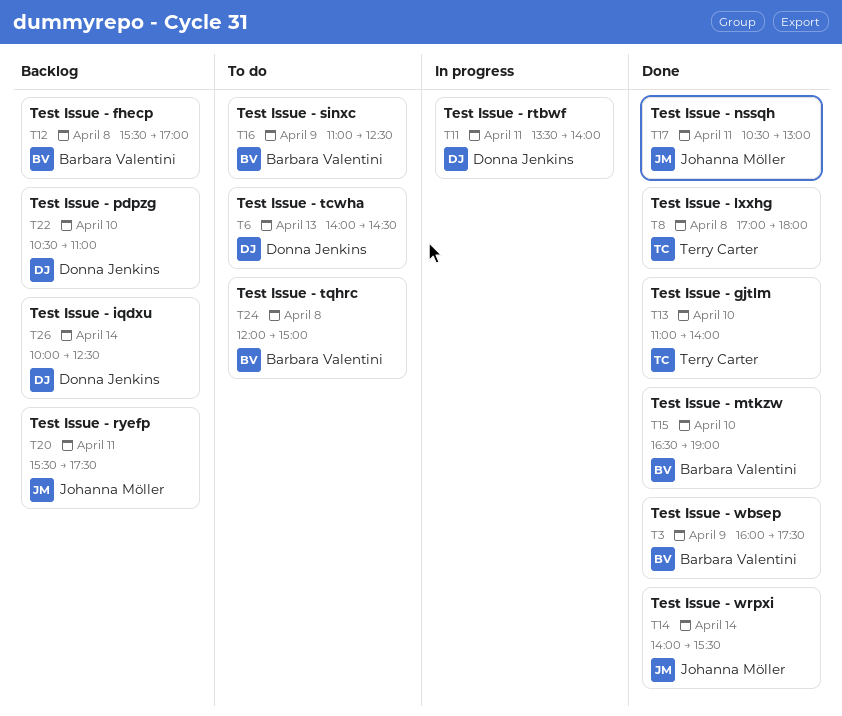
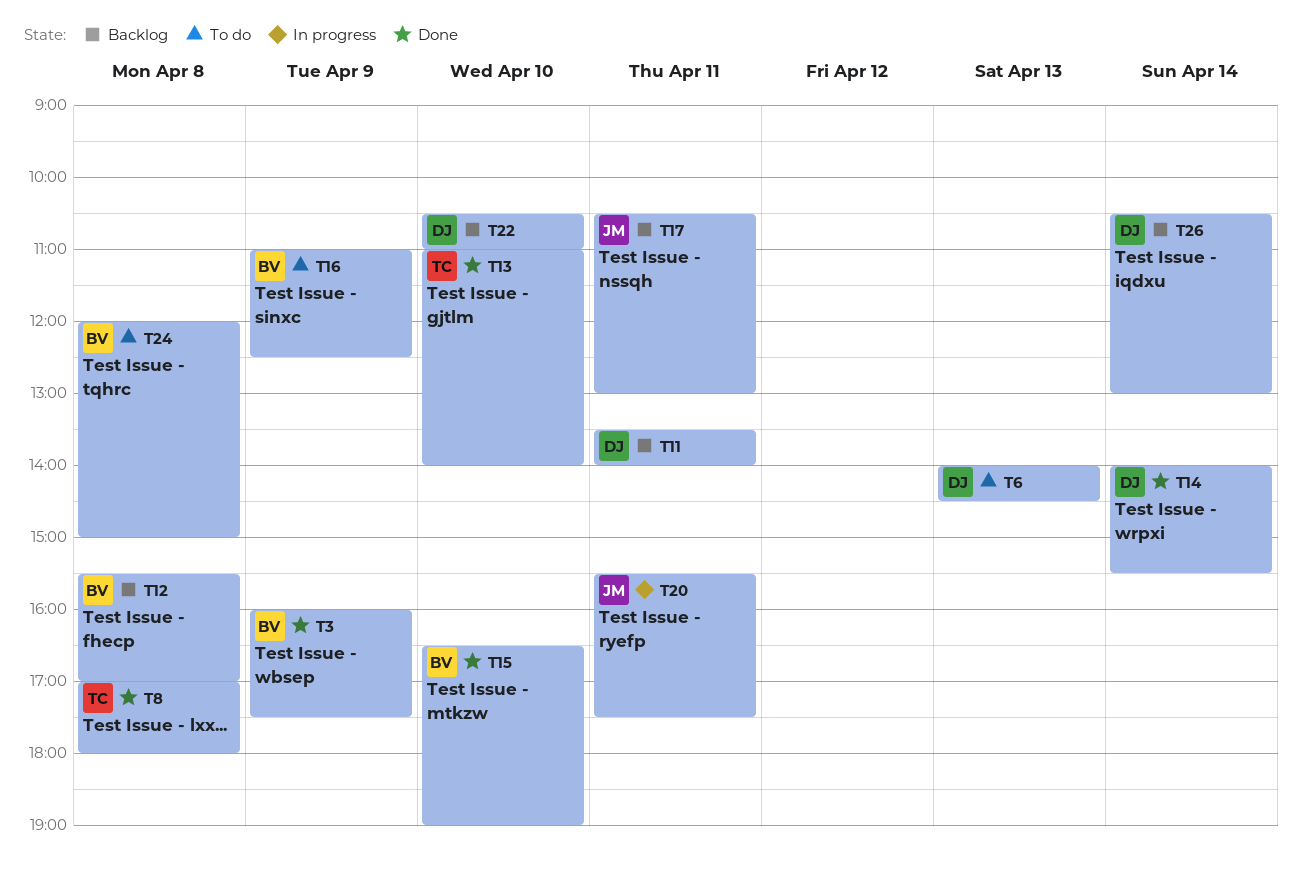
T11, status: In progress -> Backlog
T14, owner: Johanna Möller -> Donna Jenkins
T17, status: Done -> Backlog
T20, status: Backlog -> In progress
T26, begins: 10:00 -> 10:30
T26, ends: 12:30 -> 13:00

